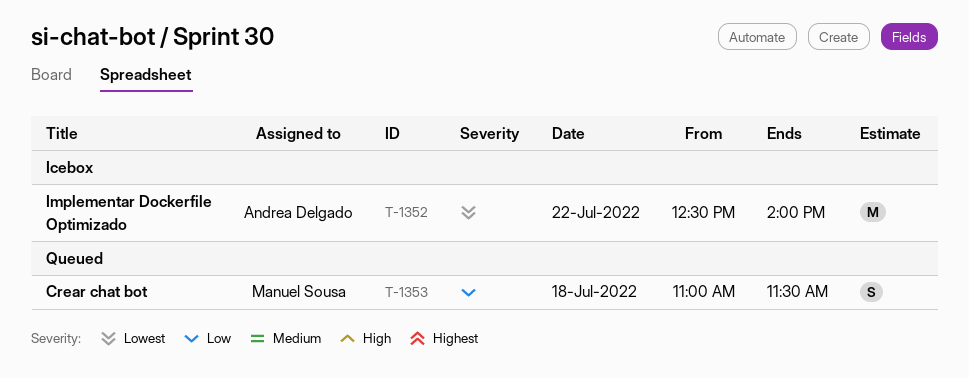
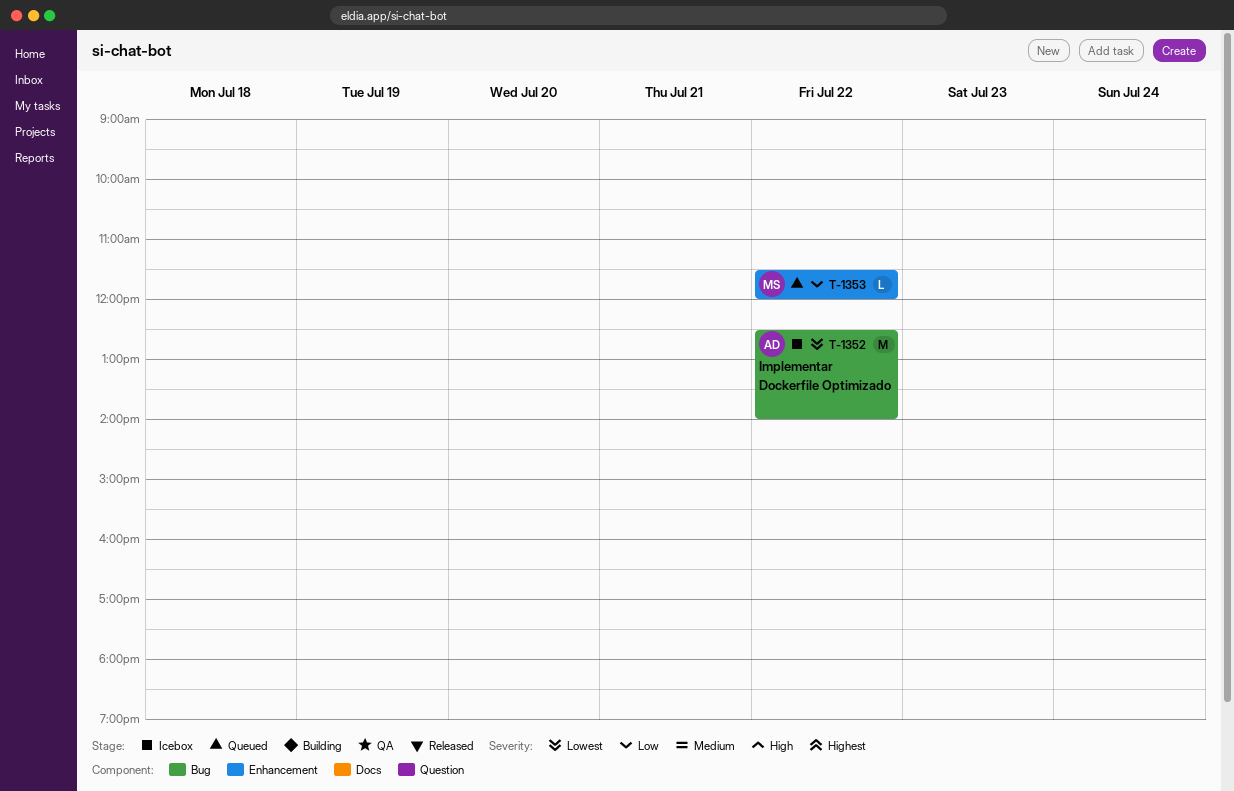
T-1353, estimate: S -> L
T-1353, day: Jul 18 -> Jul 22
T-1353, begins: 11:00 -> 11:30
T-1353, ends: 11:30 -> 12:00

